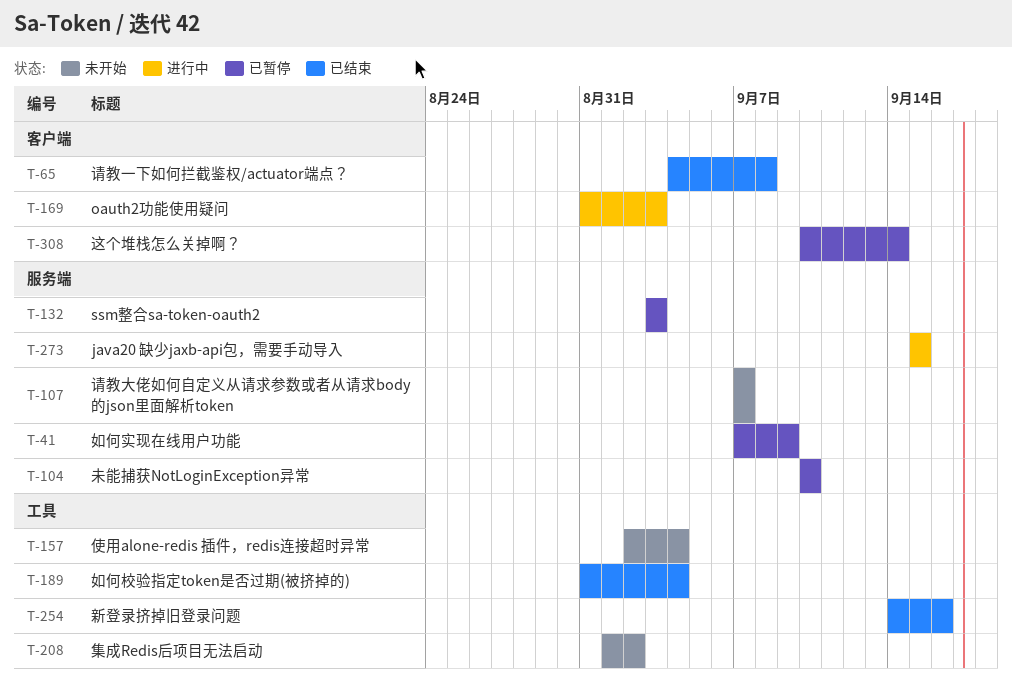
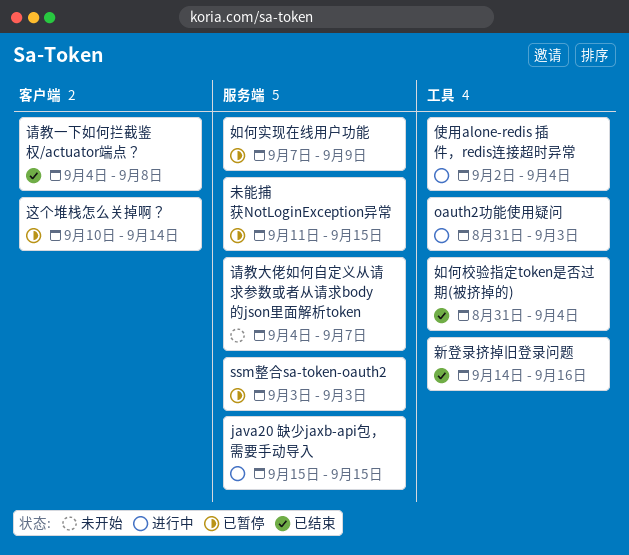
oauth2功能使用疑问, label: 客户端 -> 工具
使用alone-redis 插件，redis连接超时异常, status: 未开始 -> 进行中
未能捕获NotLoginException异常, start: Sep 10 -> Sep 11
未能捕获NotLoginException异常, due: Sep 10 -> Sep 15
请教大佬如何自定义从请求参数或者从请求body的json里面解析token, start: Sep 7 -> Sep 4
集成Redis后项目无法启动: present -> none

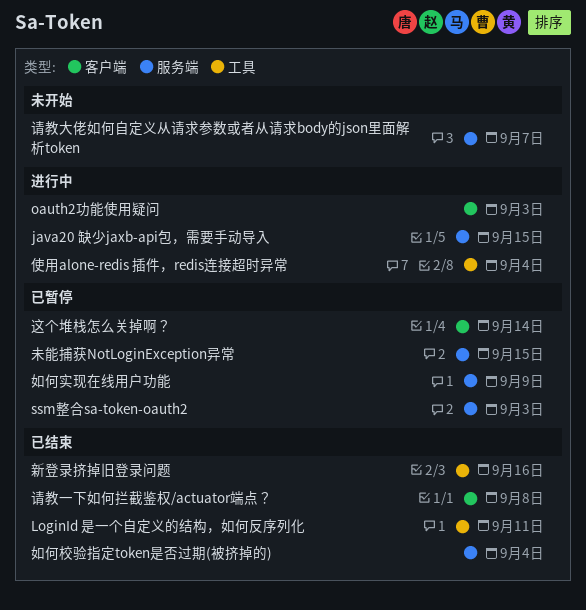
LoginId 是一个自定义的结构，如何反序列化: none -> present
oauth2功能使用疑问, label: 工具 -> 客户端
如何校验指定token是否过期(被挤掉的), label: 工具 -> 服务端

